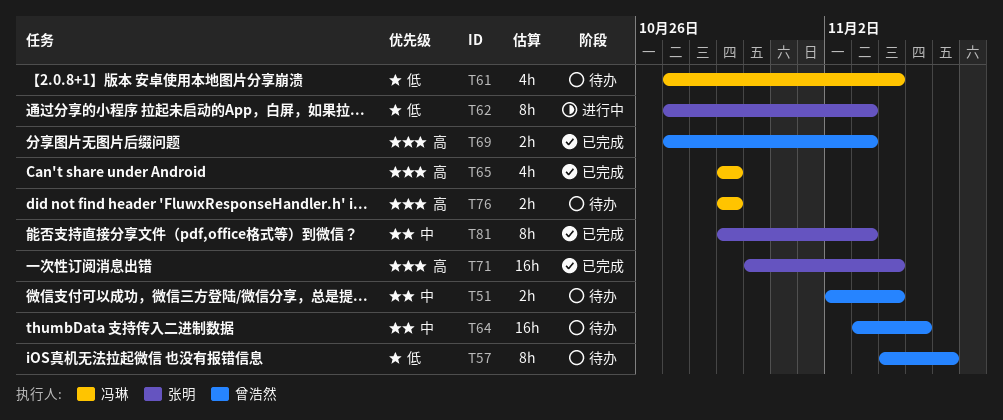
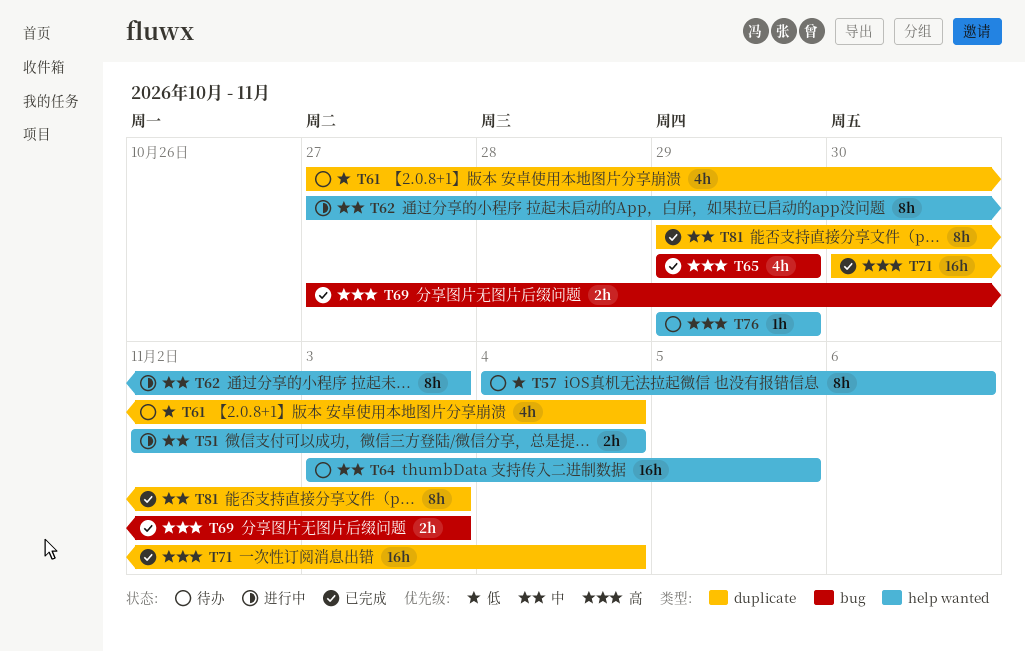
T51, status: 待办 -> 进行中
T62, priority: 低 -> 中
T76, estimate: 2h -> 1h

